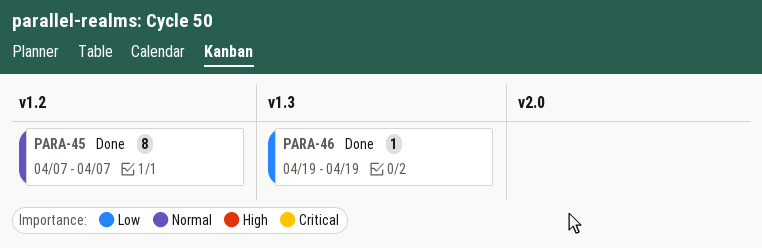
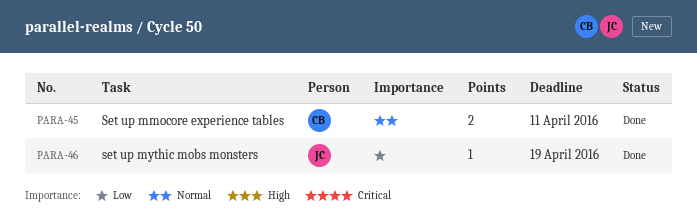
PARA-45, estimate: 8 -> 2
PARA-45, due: Apr 7 -> Apr 11

